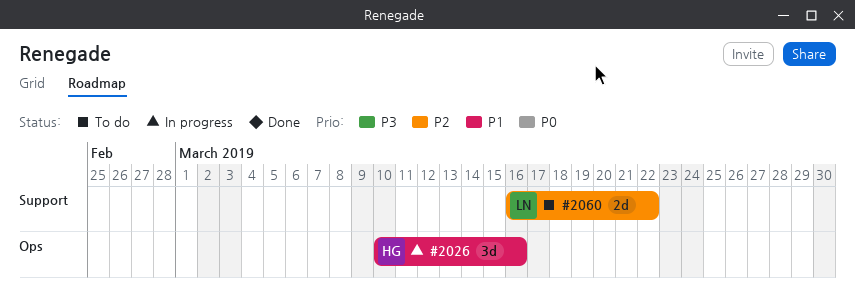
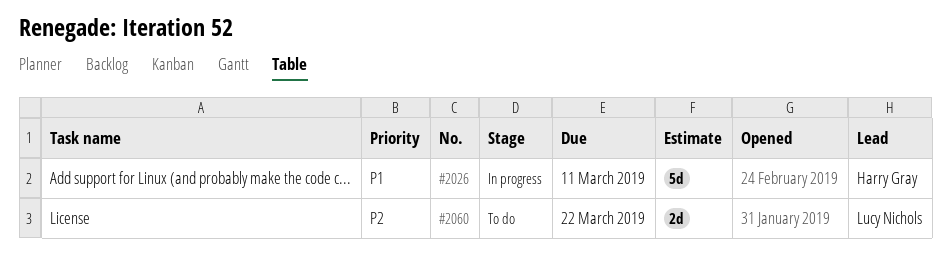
#2026, estimate: 3d -> 5d
#2026, due: Mar 16 -> Mar 11

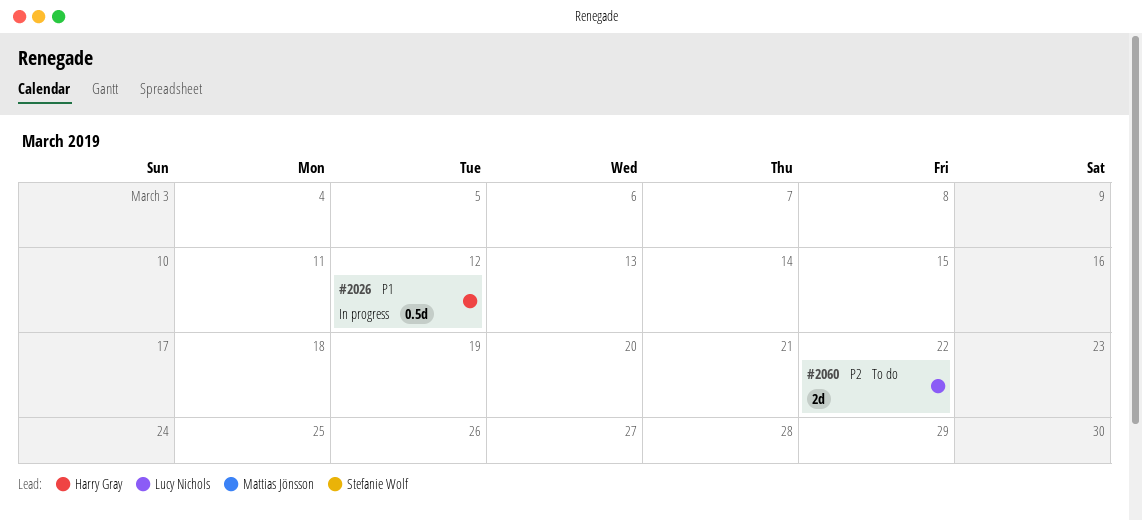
#2026, estimate: 5d -> 0.5d
#2026, due: Mar 11 -> Mar 12

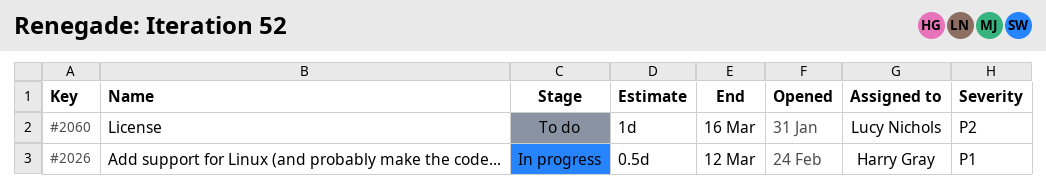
#2060, estimate: 2d -> 1d
#2060, due: Mar 22 -> Mar 16

